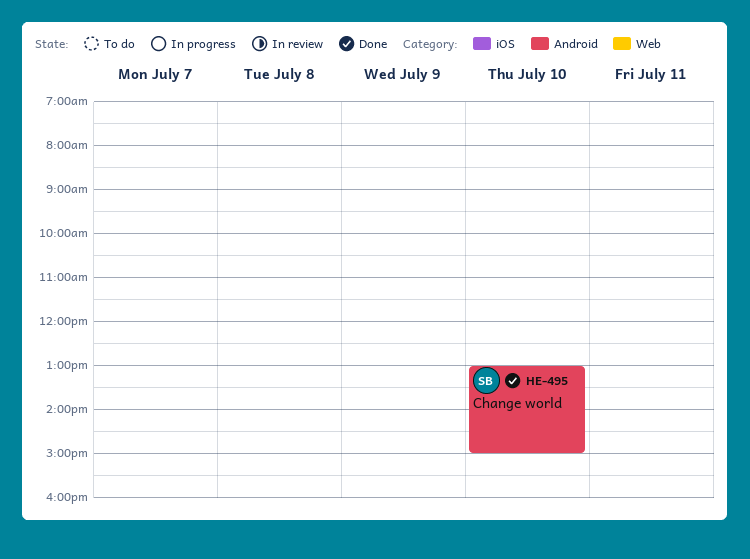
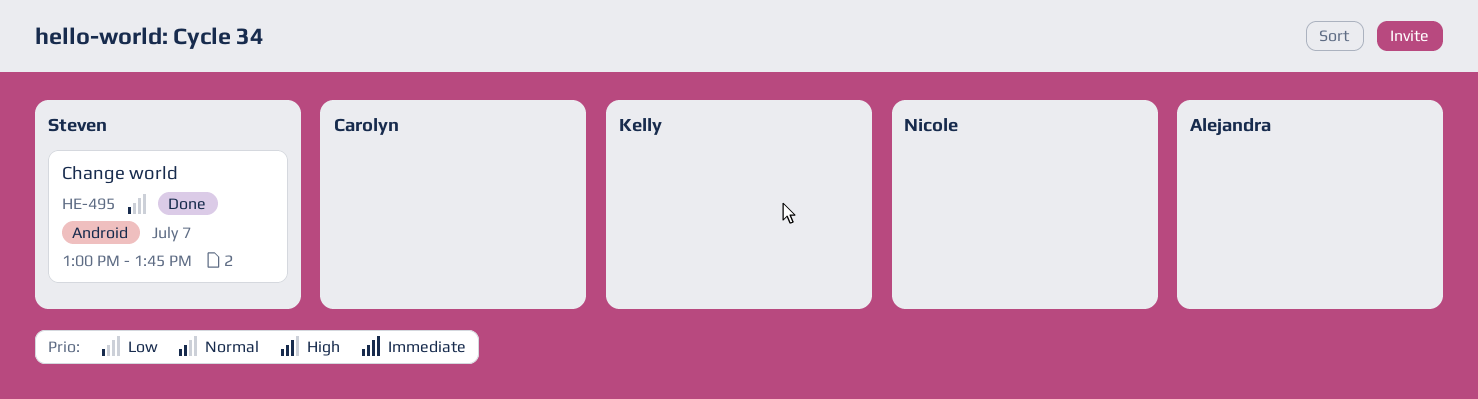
HE-495, day: Jul 10 -> Jul 7
HE-495, ends: 15:00 -> 13:45

